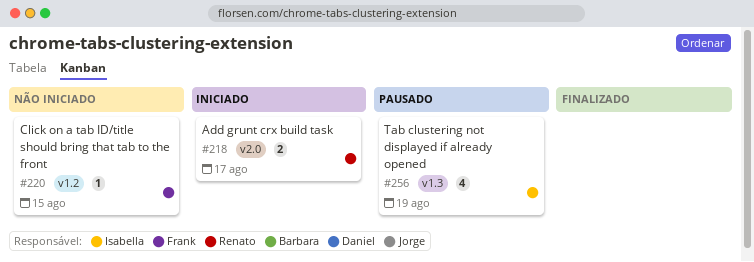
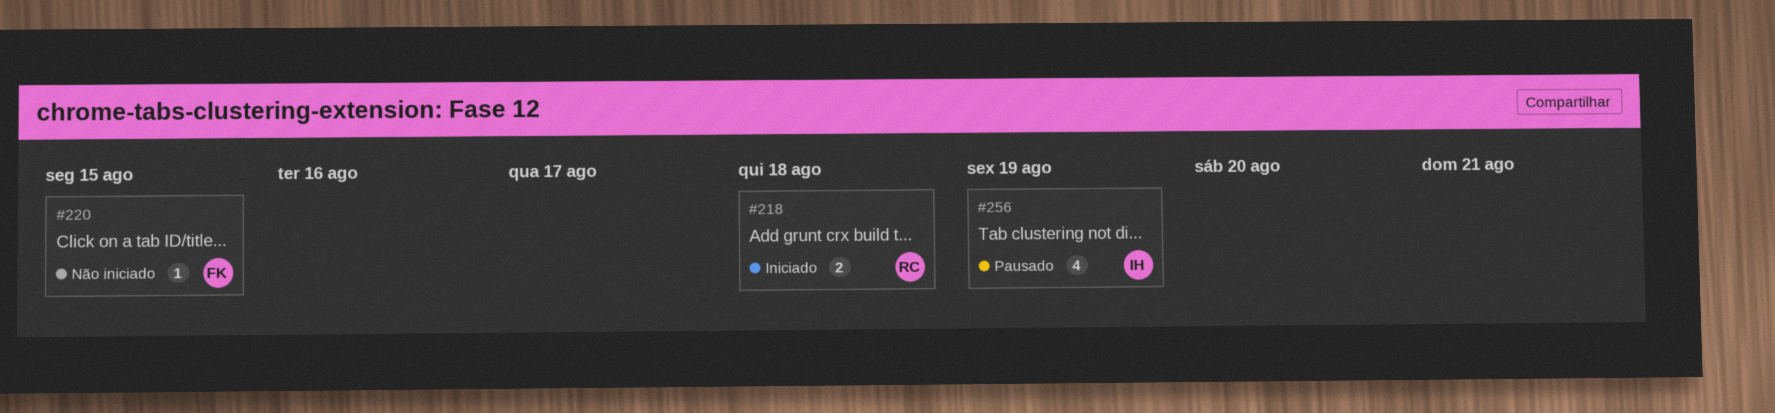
#218, due: Aug 17 -> Aug 18

